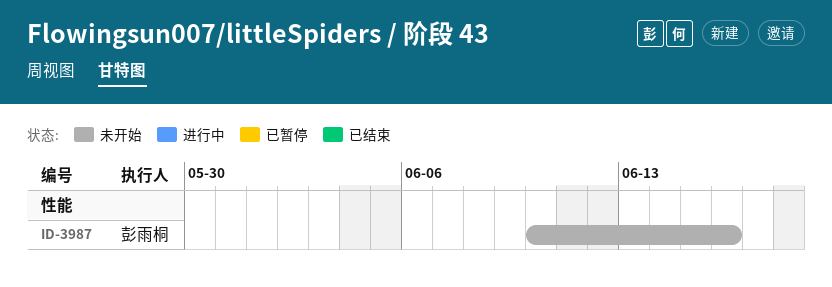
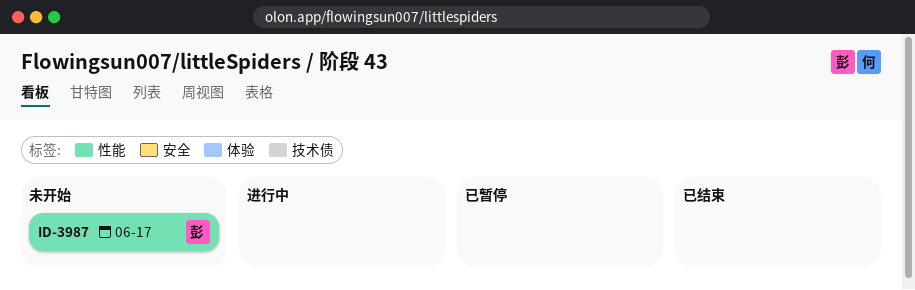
ID-3987, due: Jun 16 -> Jun 17

